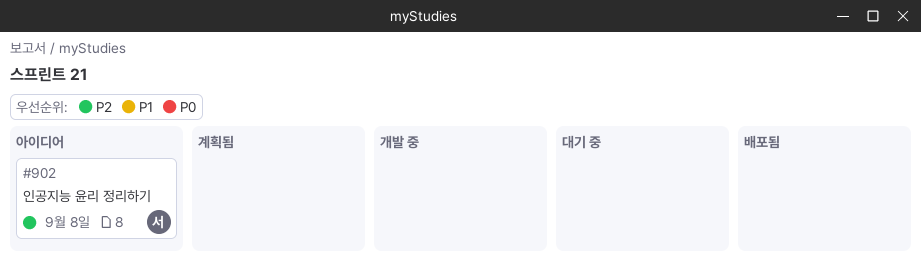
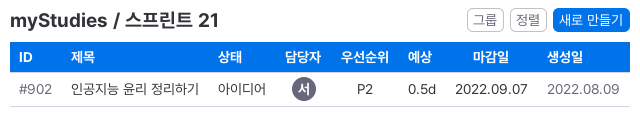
#902, due: Sep 8 -> Sep 7

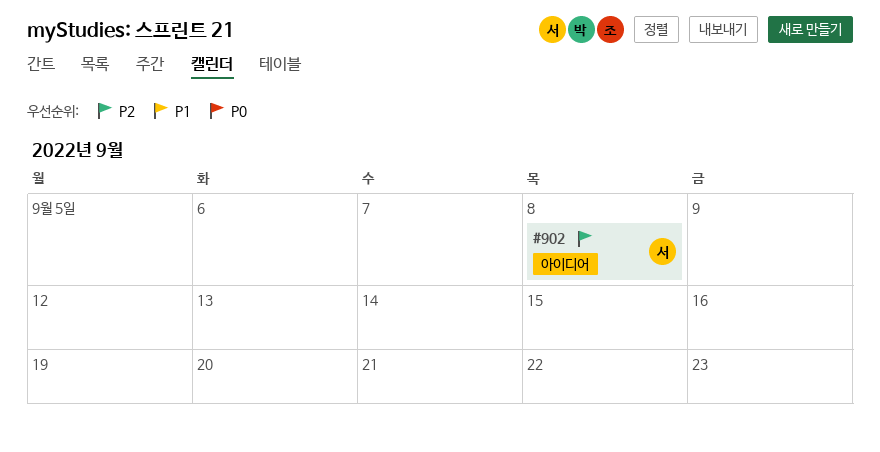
#902, due: Sep 7 -> Sep 8

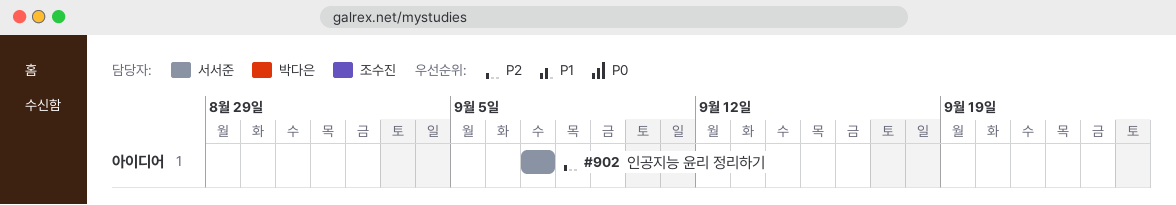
#902, due: Sep 8 -> Sep 7

